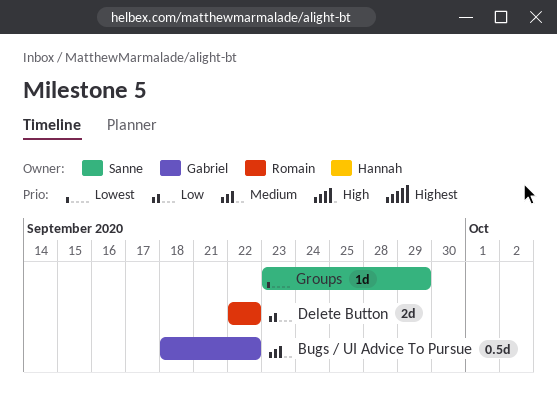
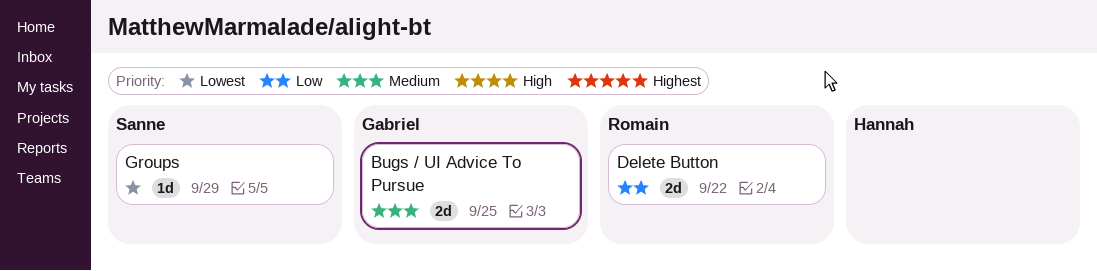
Bugs / UI Advice To Pursue, estimate: 0.5d -> 2d
Bugs / UI Advice To Pursue, due: Sep 22 -> Sep 25

